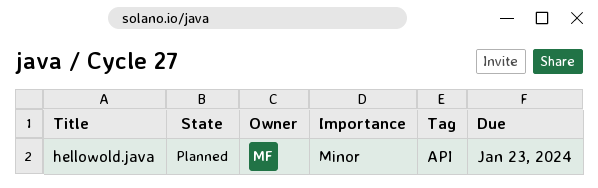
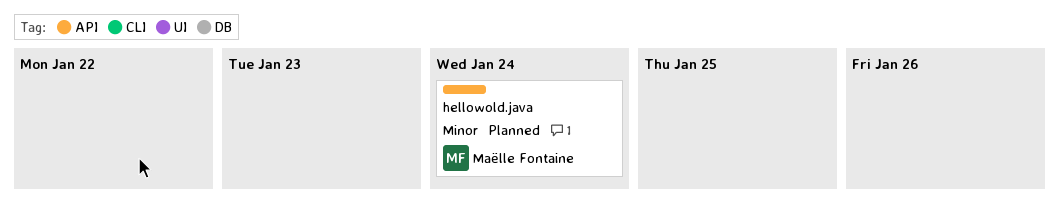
hellowold.java, due: Jan 23 -> Jan 24

